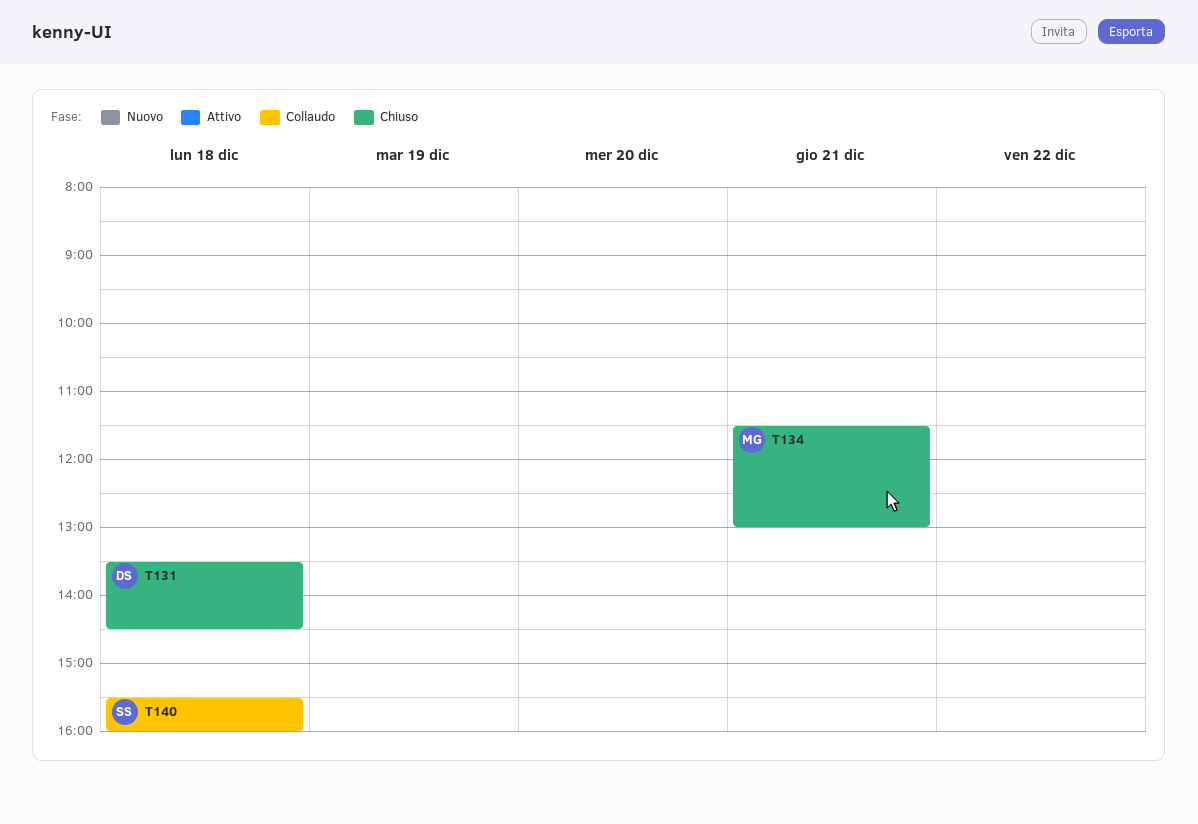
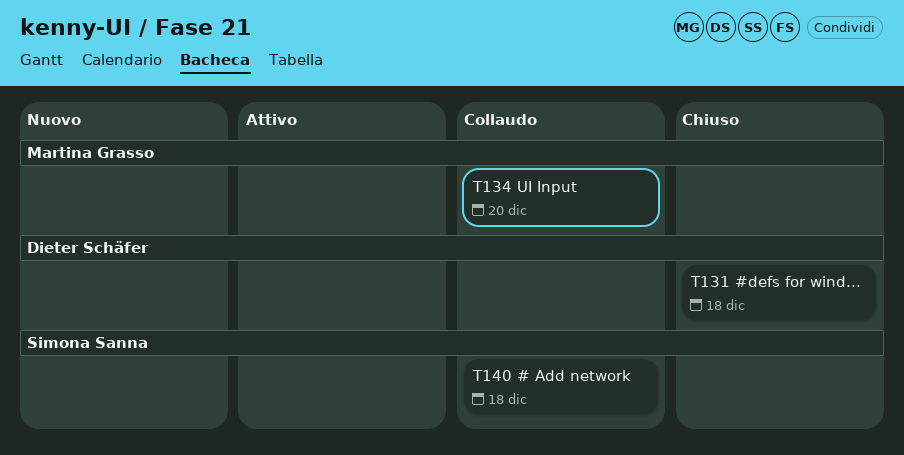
T134, status: Chiuso -> Collaudo
T134, day: Dec 21 -> Dec 20

